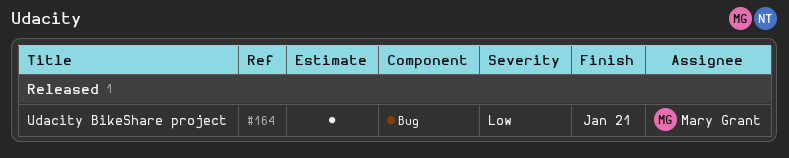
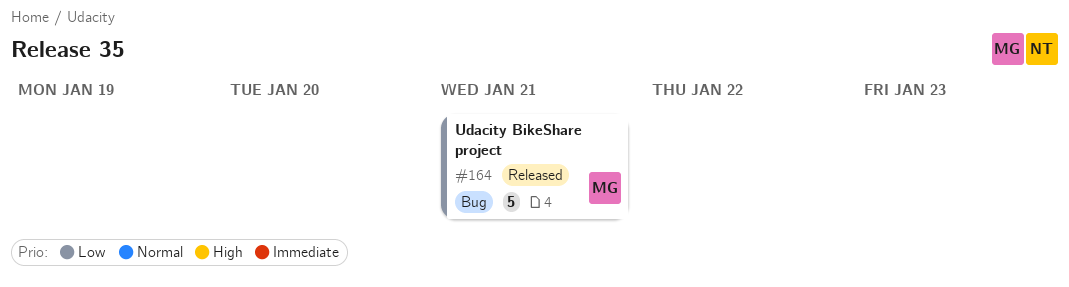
#164, estimate: 1 -> 5

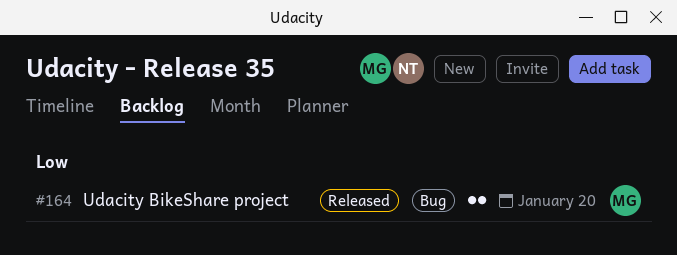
#164, estimate: 5 -> 2
#164, due: Jan 21 -> Jan 20

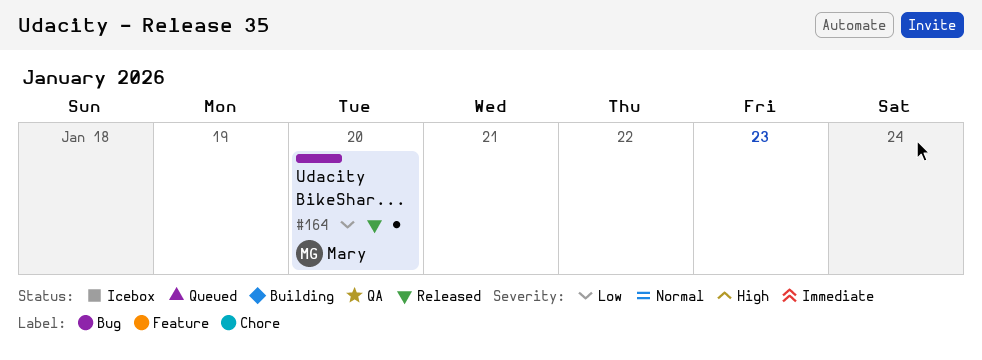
#164, estimate: 2 -> 1

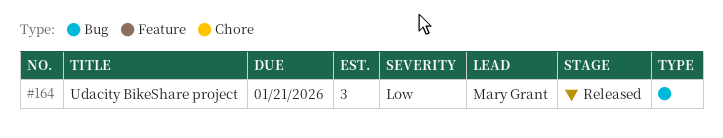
#164, estimate: 1 -> 3
#164, due: Jan 20 -> Jan 21

